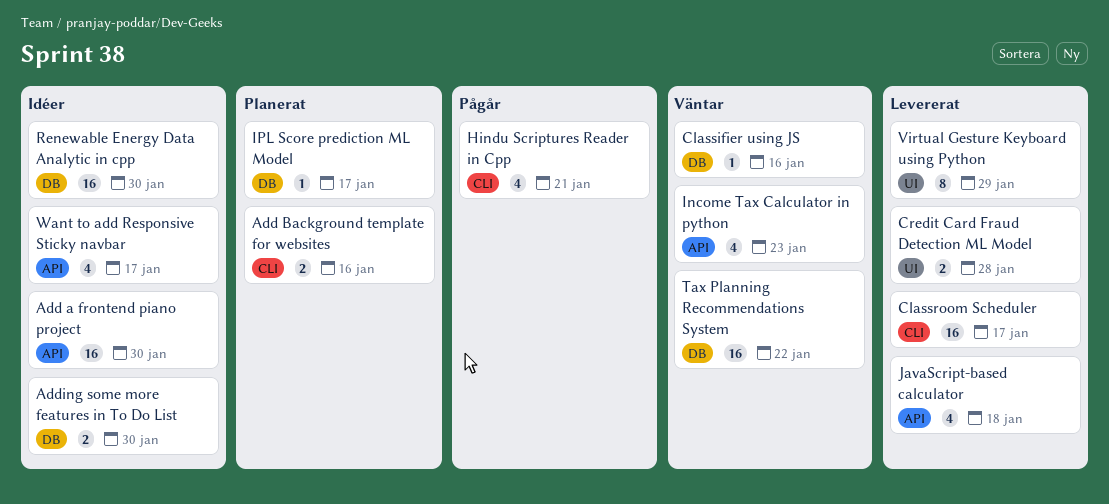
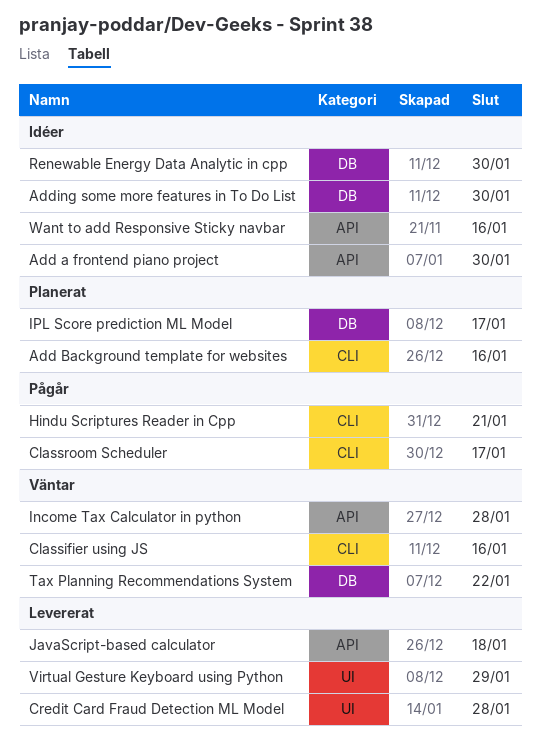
Classifier using JS, label: DB -> CLI
Classroom Scheduler, status: Levererat -> Pågår
Income Tax Calculator in python, due: Jan 23 -> Jan 28
Want to add Responsive Sticky navbar, due: Jan 17 -> Jan 16

